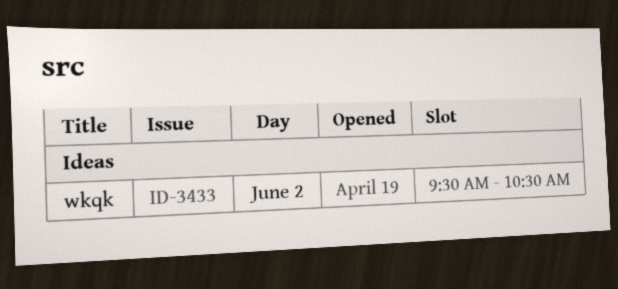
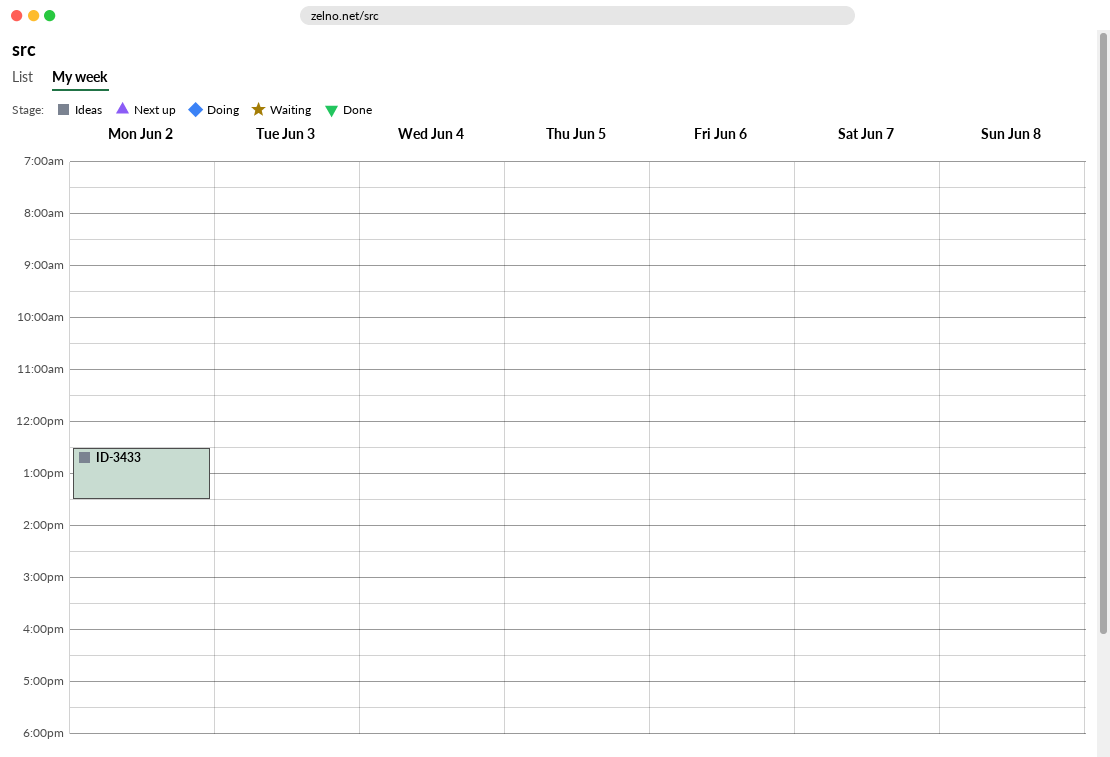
ID-3433, begins: 09:30 -> 12:30
ID-3433, ends: 10:30 -> 13:30

